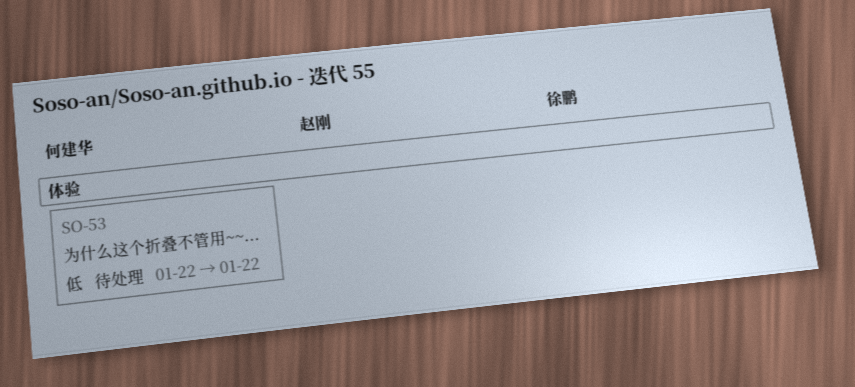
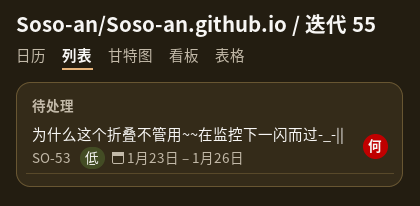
SO-53, start: Jan 22 -> Jan 23
SO-53, due: Jan 22 -> Jan 26

